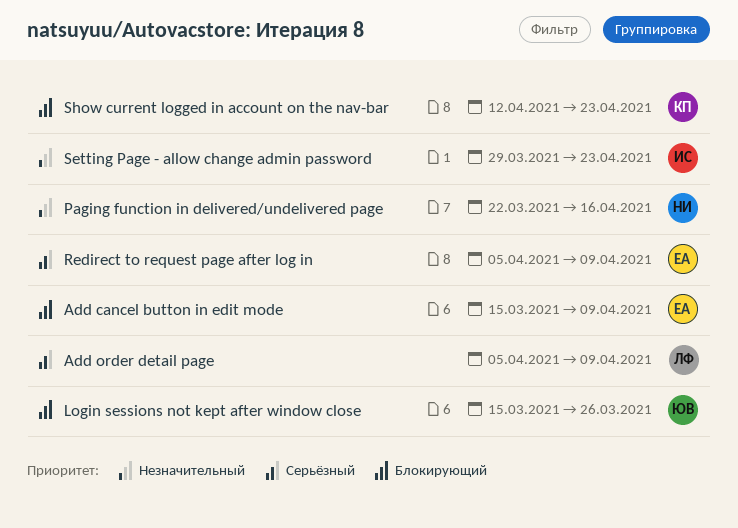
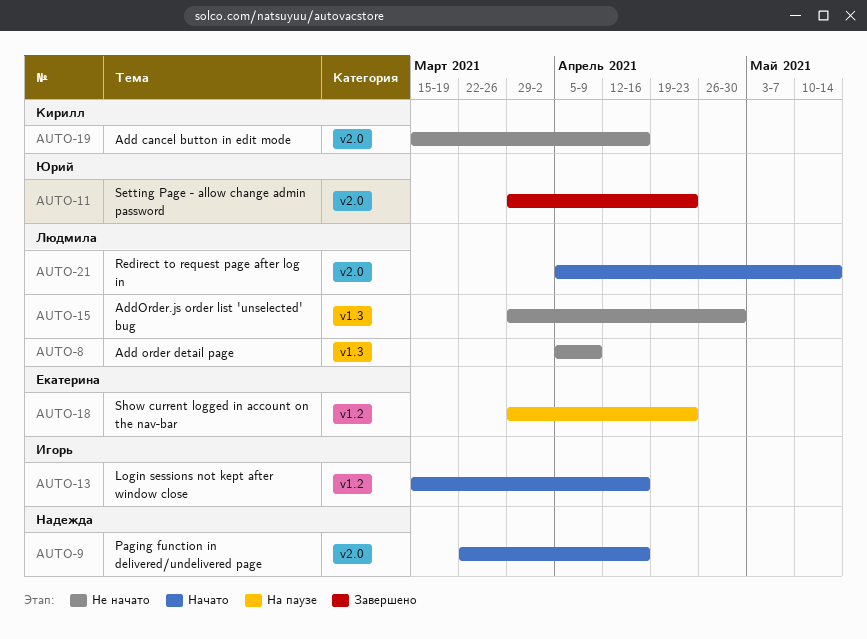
Add cancel button in edit mode, owner: Екатерина -> Кирилл
Add cancel button in edit mode, due: Apr 9 -> Apr 16
AddOrder.js order list 'unselected' bug: none -> present
Login sessions not kept after window close, owner: Юрий -> Игорь
Login sessions not kept after window close, due: Mar 26 -> Apr 16
Redirect to request page after log in, owner: Екатерина -> Людмила
Redirect to request page after log in, due: Apr 9 -> May 14
Setting Page - allow change admin password, owner: Игорь -> Юрий
Show current logged in account on the nav-bar, owner: Кирилл -> Екатерина
Show current logged in account on the nav-bar, start: Apr 12 -> Mar 29

